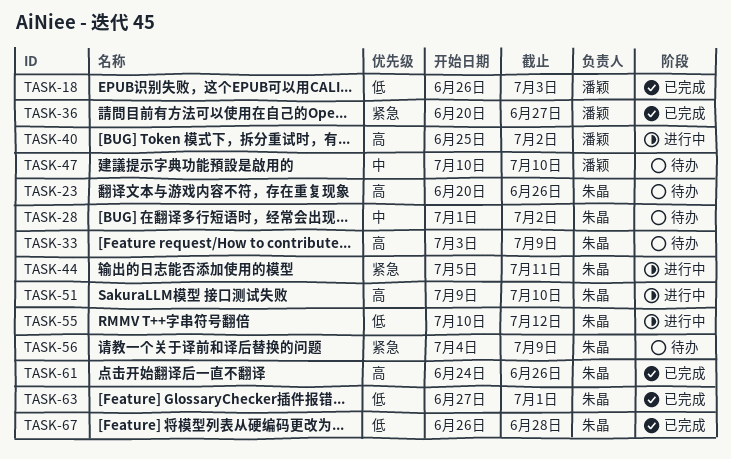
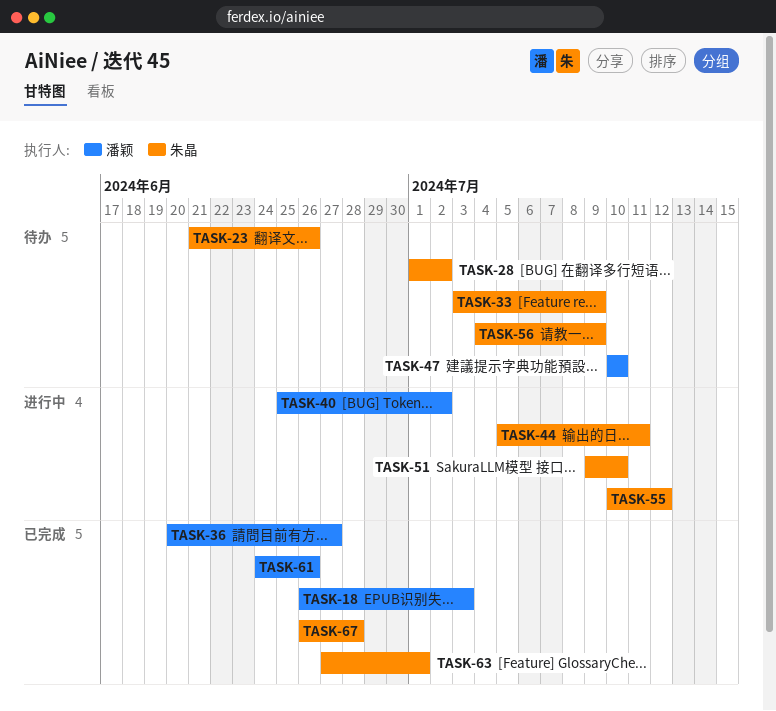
TASK-23, start: Jun 20 -> Jun 21
TASK-61, owner: 朱晶 -> 潘颖

